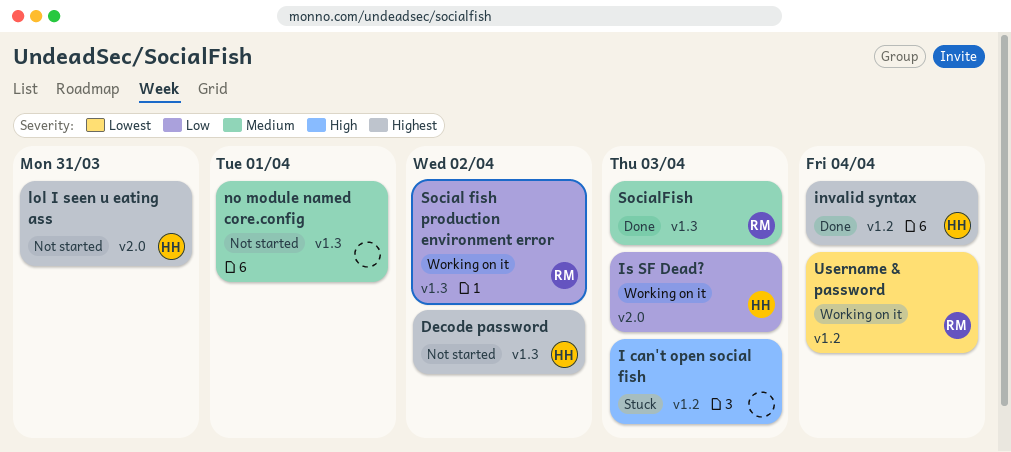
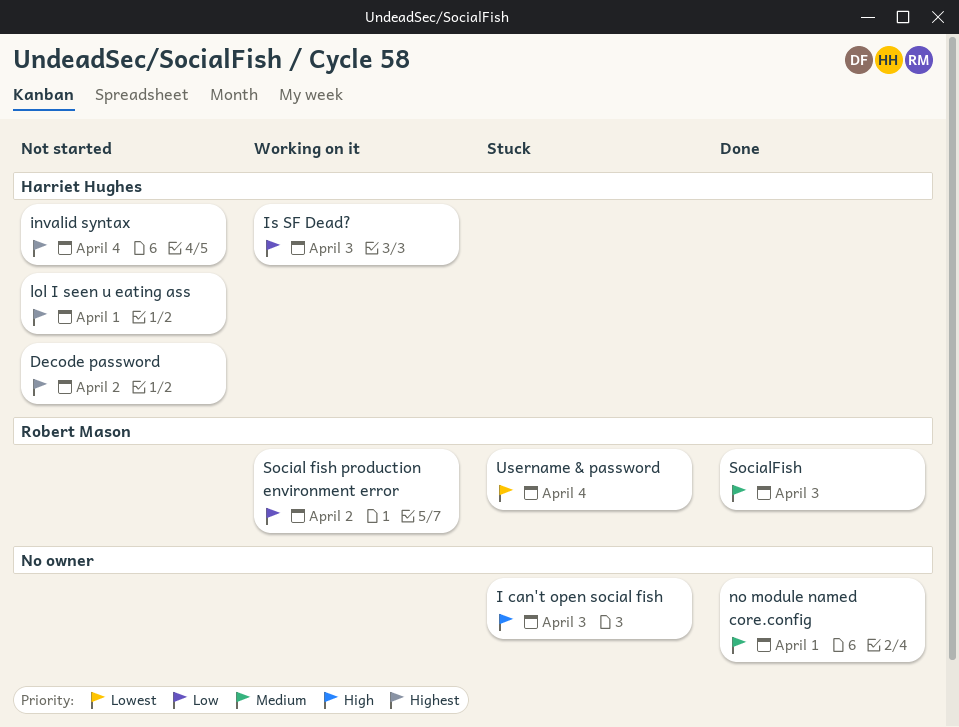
invalid syntax, status: Done -> Not started
lol I seen u eating ass, due: Mar 31 -> Apr 1
no module named core.config, status: Not started -> Done
Username & password, status: Working on it -> Stuck

